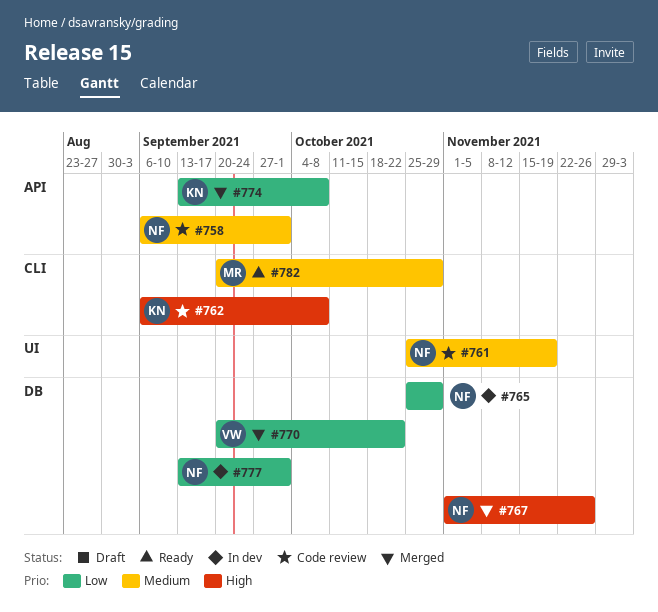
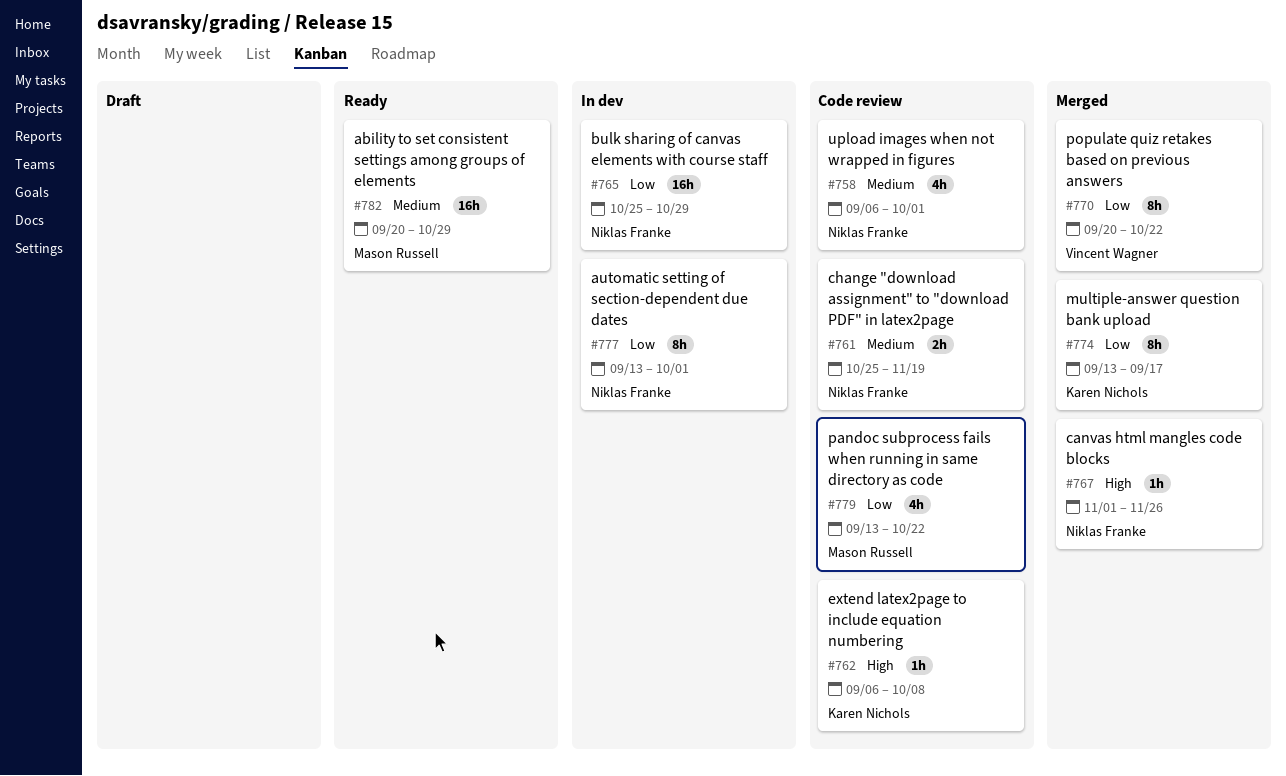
#774, due: Oct 8 -> Sep 17
#779: none -> present

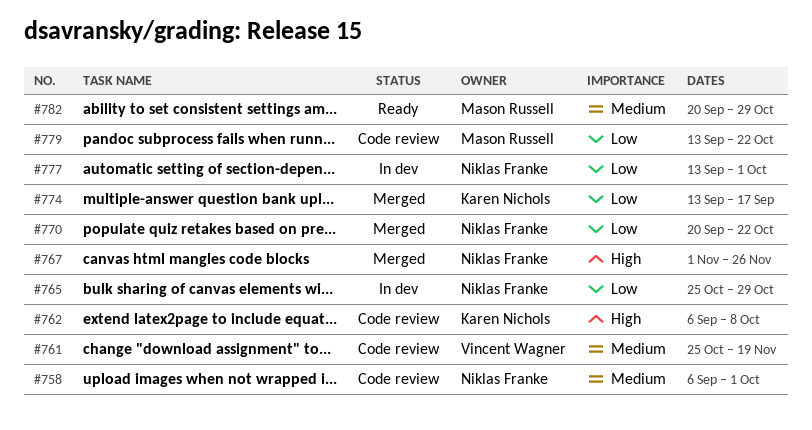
#761, owner: Niklas Franke -> Vincent Wagner
#770, owner: Vincent Wagner -> Niklas Franke

